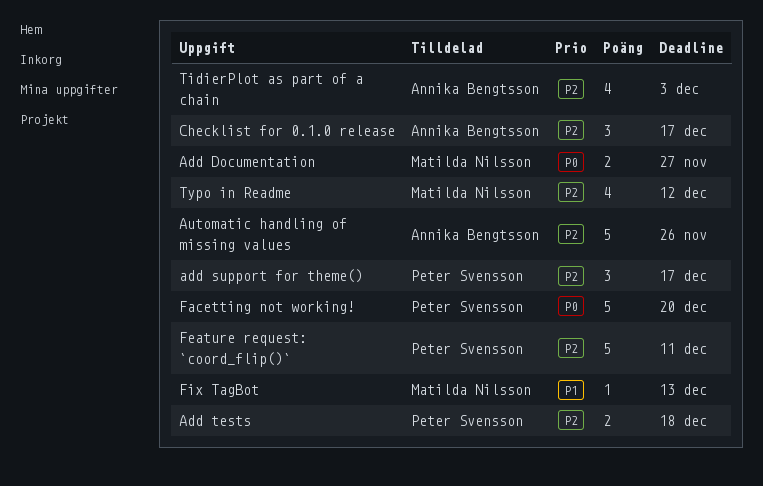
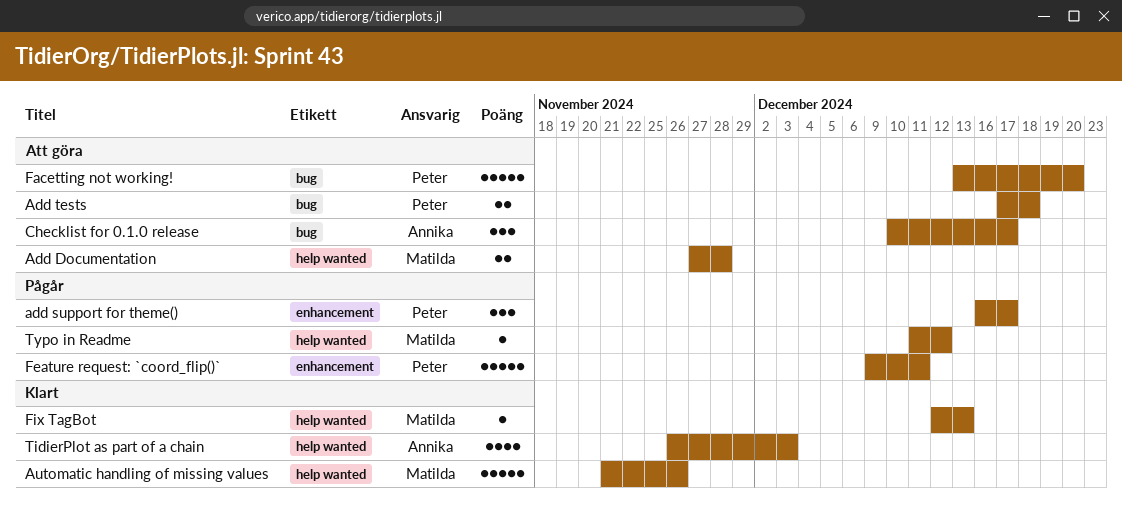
Add Documentation, due: Nov 27 -> Nov 28
Automatic handling of missing values, owner: Annika Bengtsson -> Matilda Nilsson
Typo in Readme, estimate: 4 -> 1

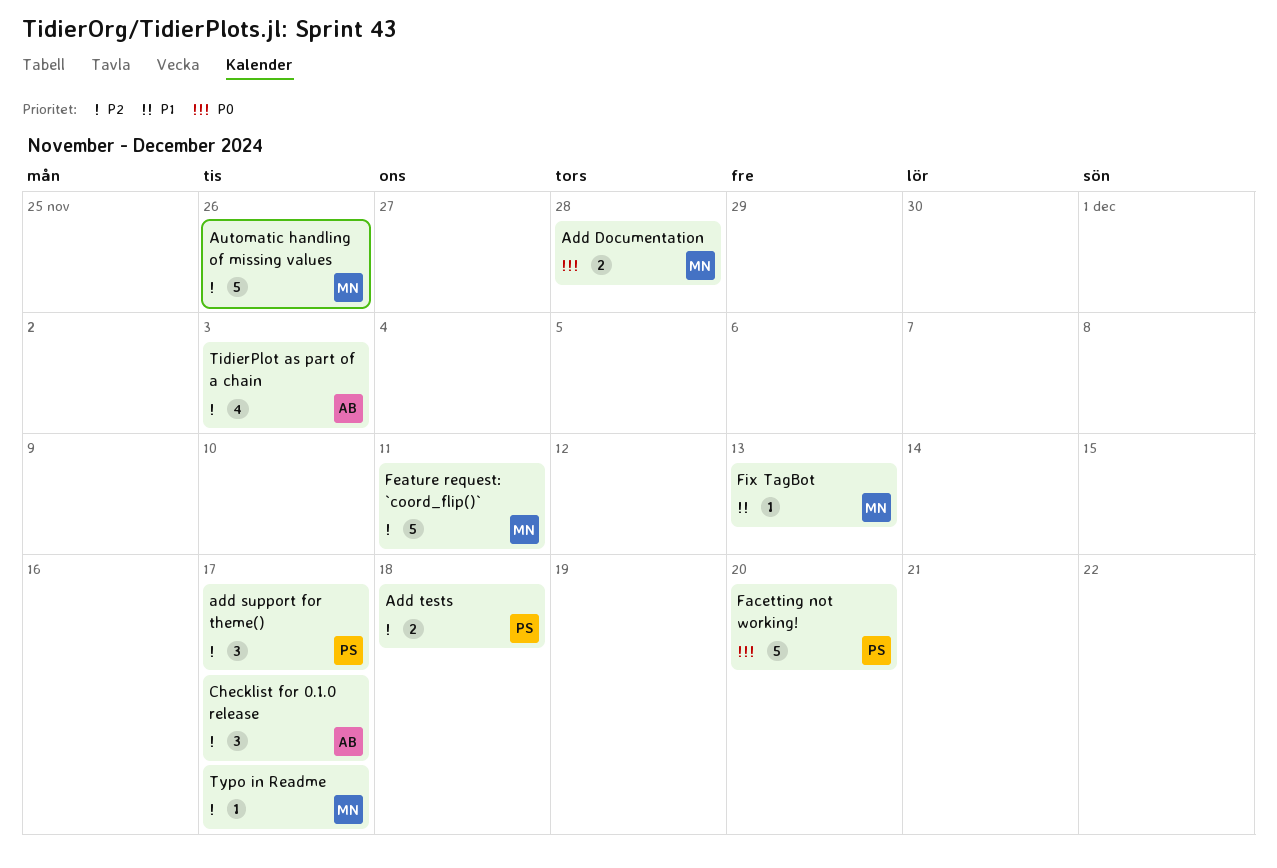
Feature request: `coord_flip()`, owner: Peter -> Matilda
Typo in Readme, due: Dec 12 -> Dec 17

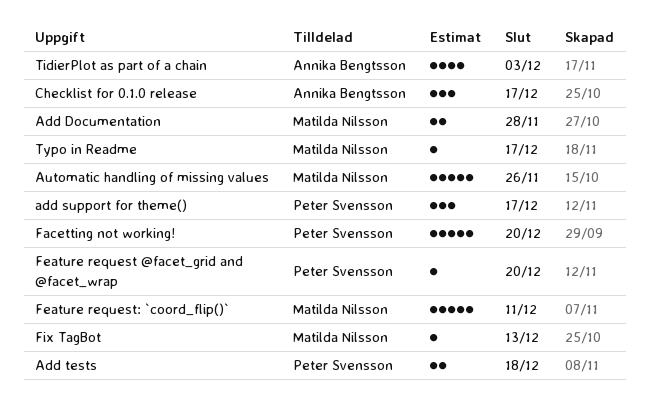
Feature request @facet_grid and @facet_wrap: none -> present

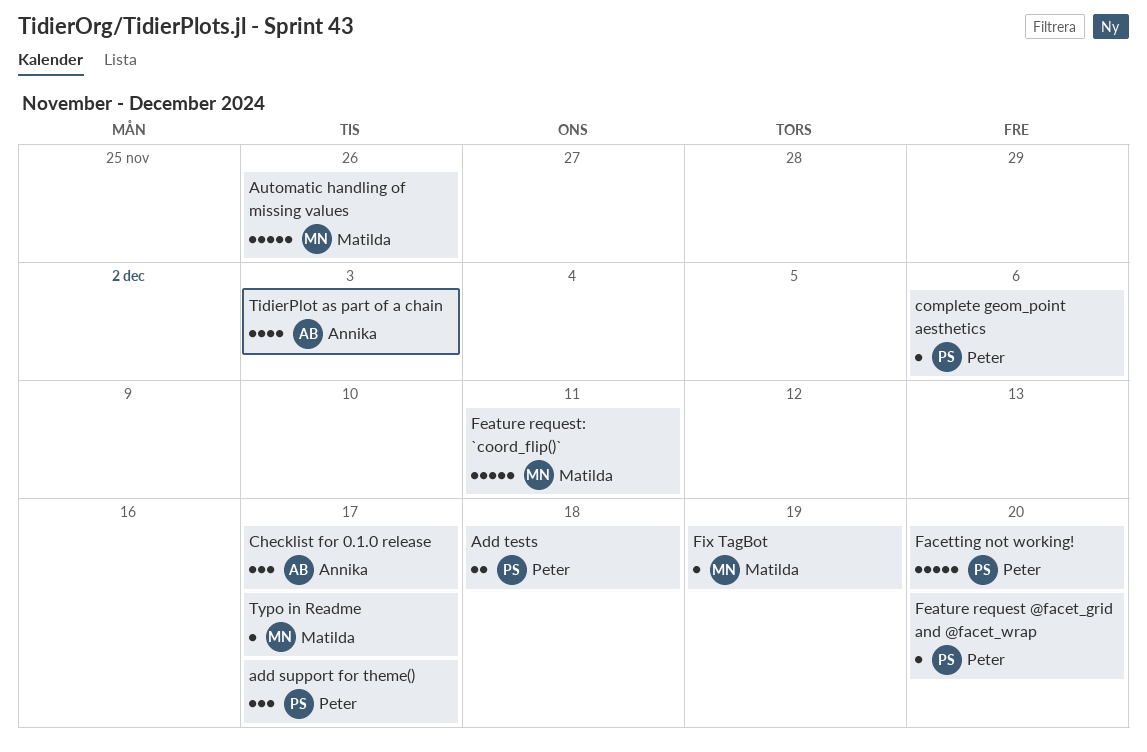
Add Documentation: present -> none
complete geom_point aesthetics: none -> present
Fix TagBot, due: Dec 13 -> Dec 19

